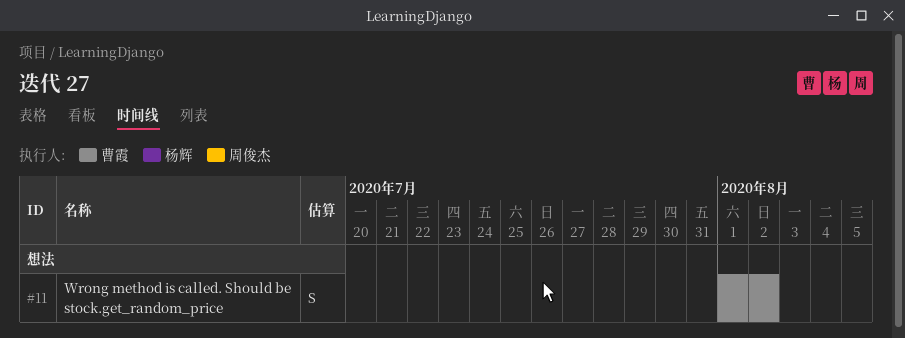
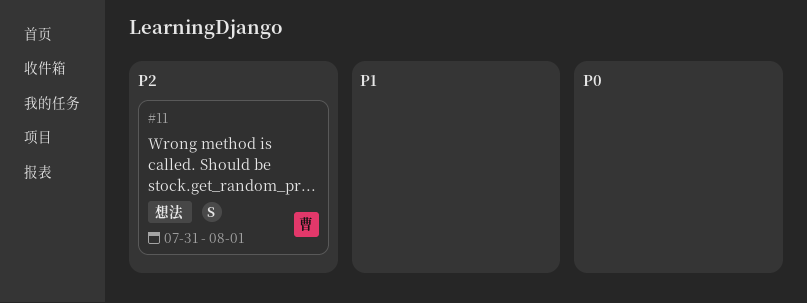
#11, start: Aug 1 -> Jul 31
#11, due: Aug 2 -> Aug 1

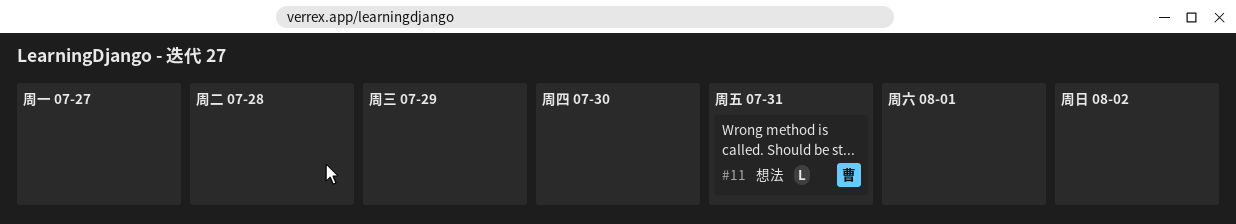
#11, estimate: S -> L
#11, due: Aug 1 -> Jul 31

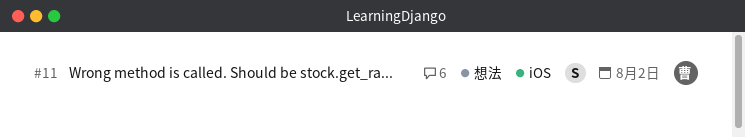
#11, estimate: L -> S
#11, due: Jul 31 -> Aug 2

